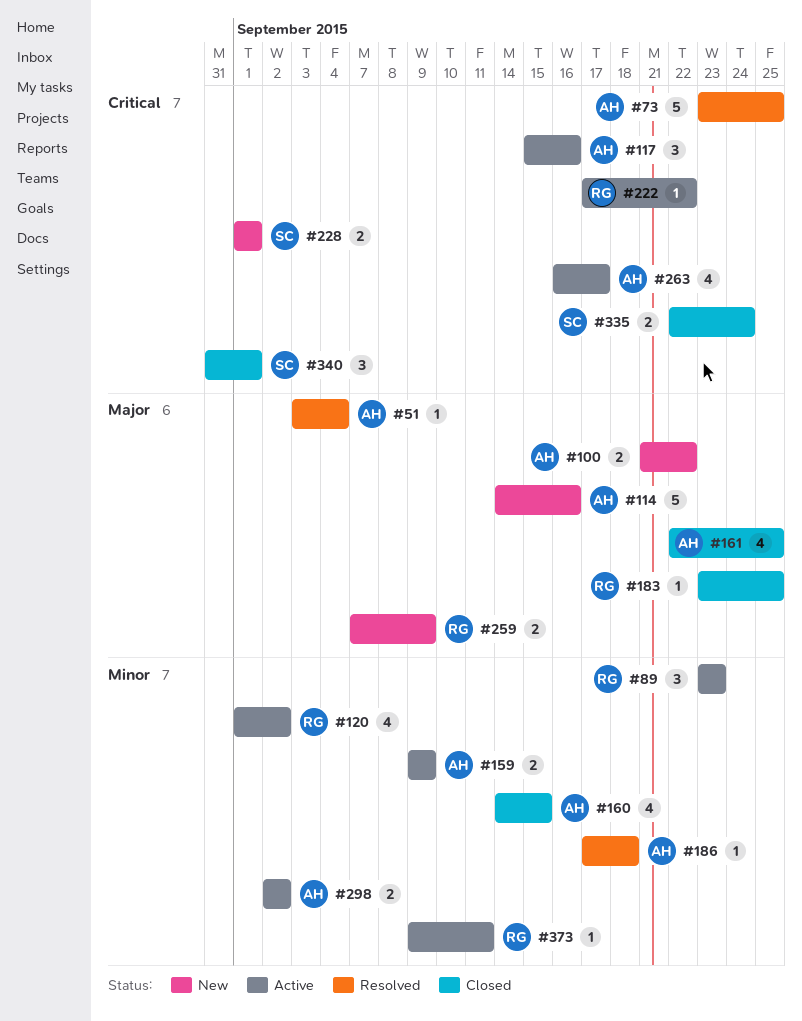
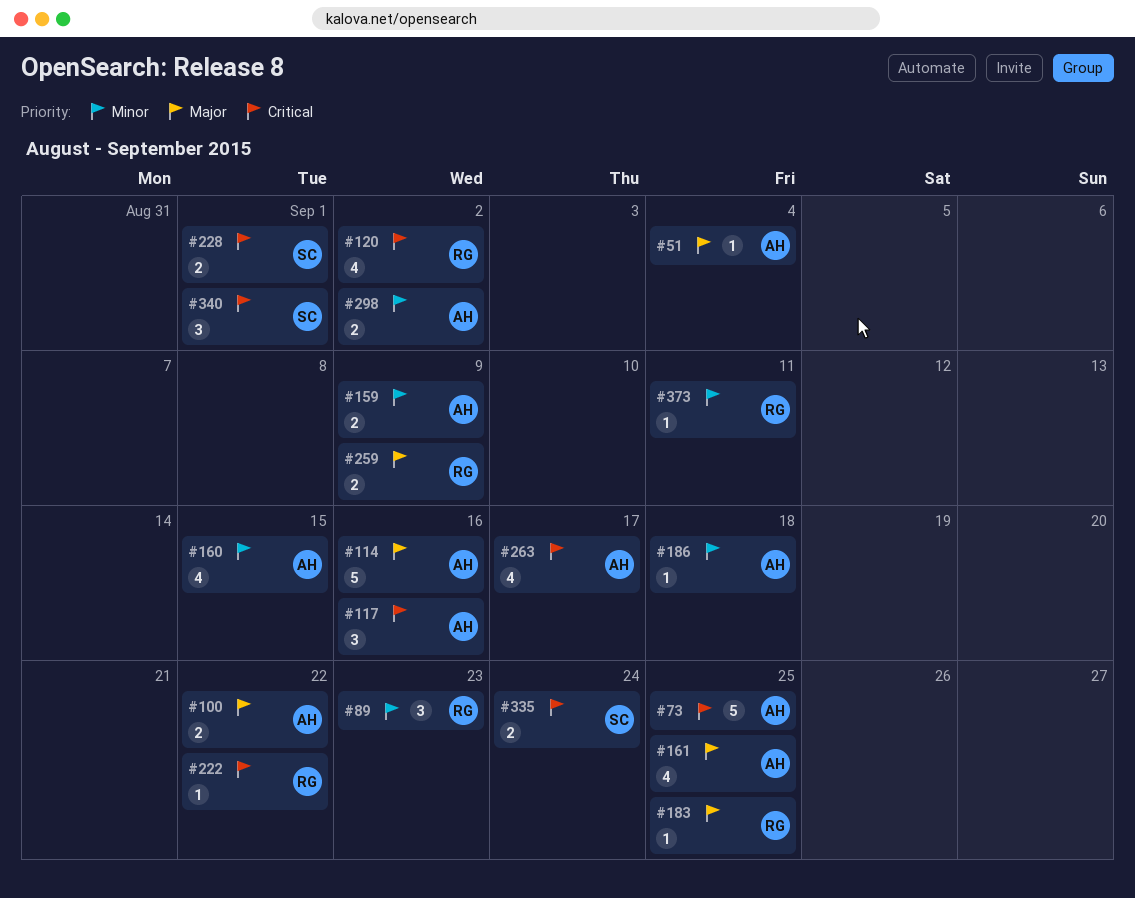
#120, priority: Minor -> Critical

